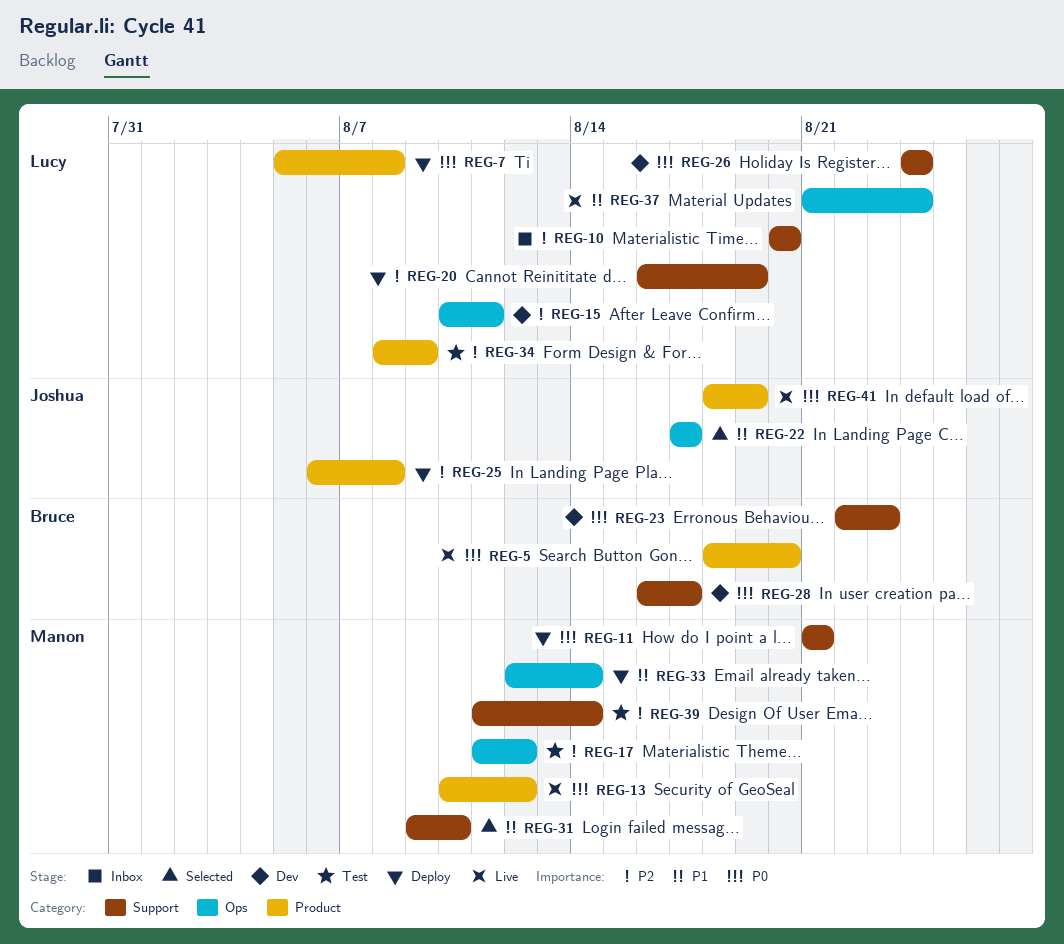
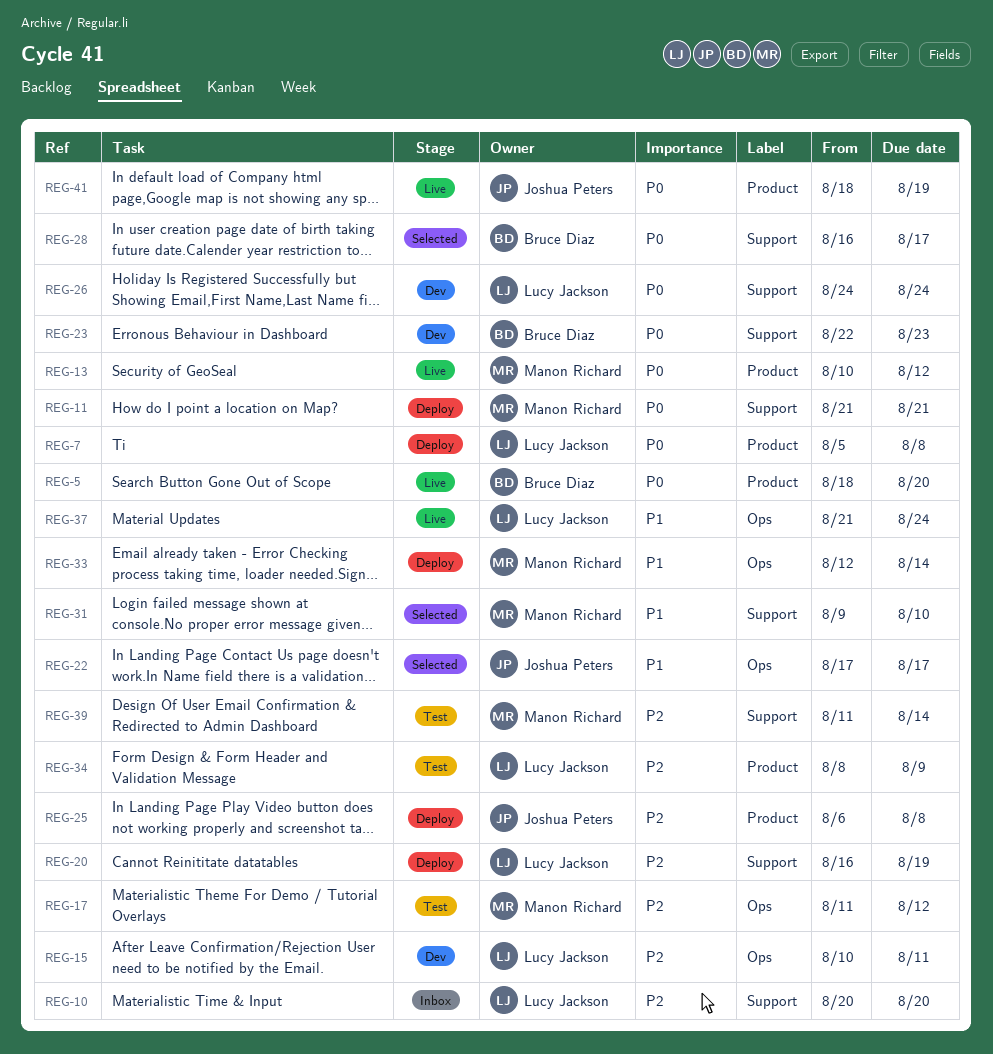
REG-28, status: Dev -> Selected

